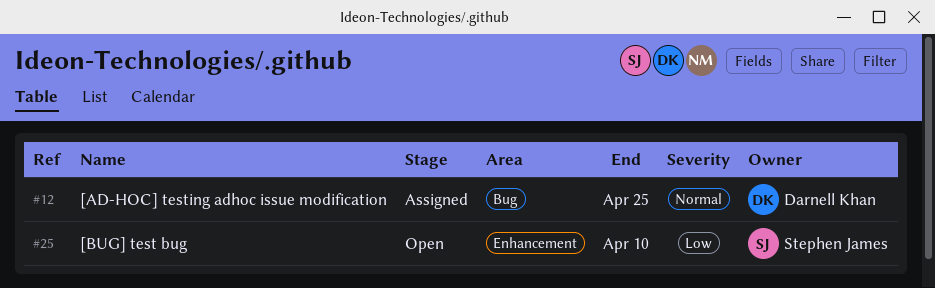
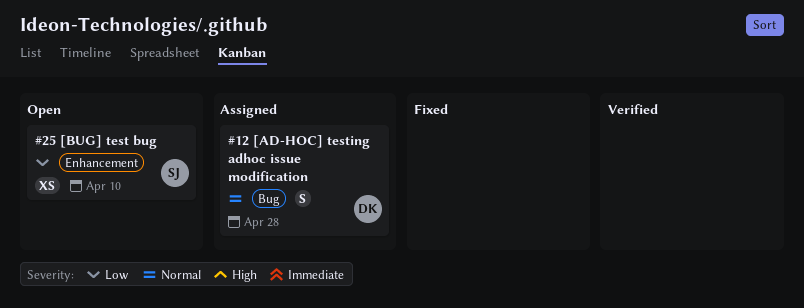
#12, due: Apr 25 -> Apr 28

